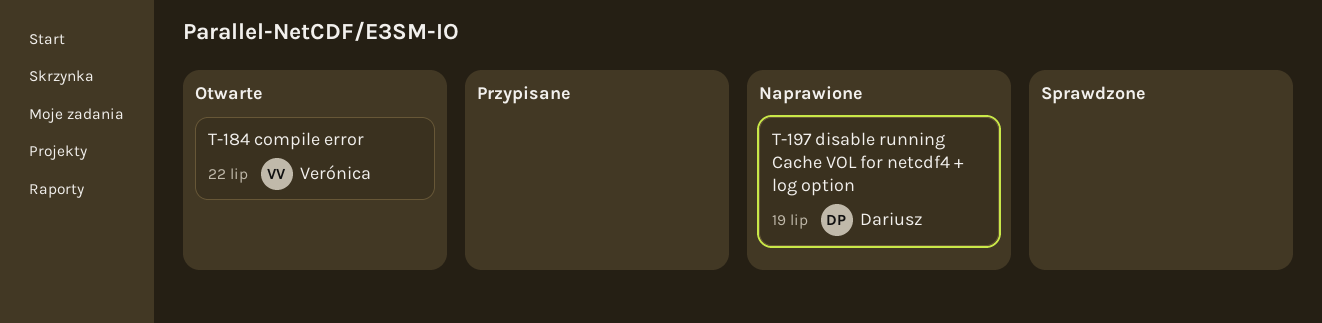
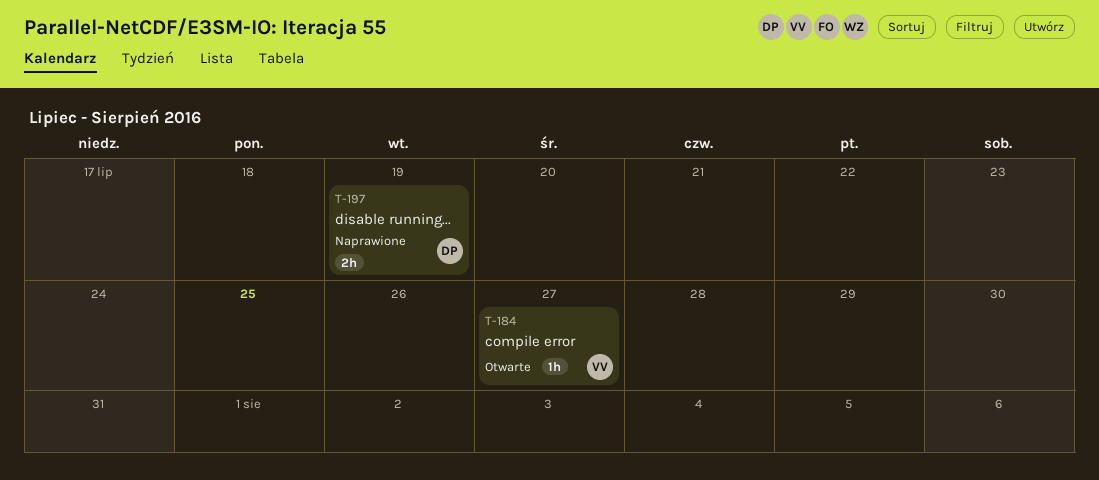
T-184, due: Jul 22 -> Jul 27

